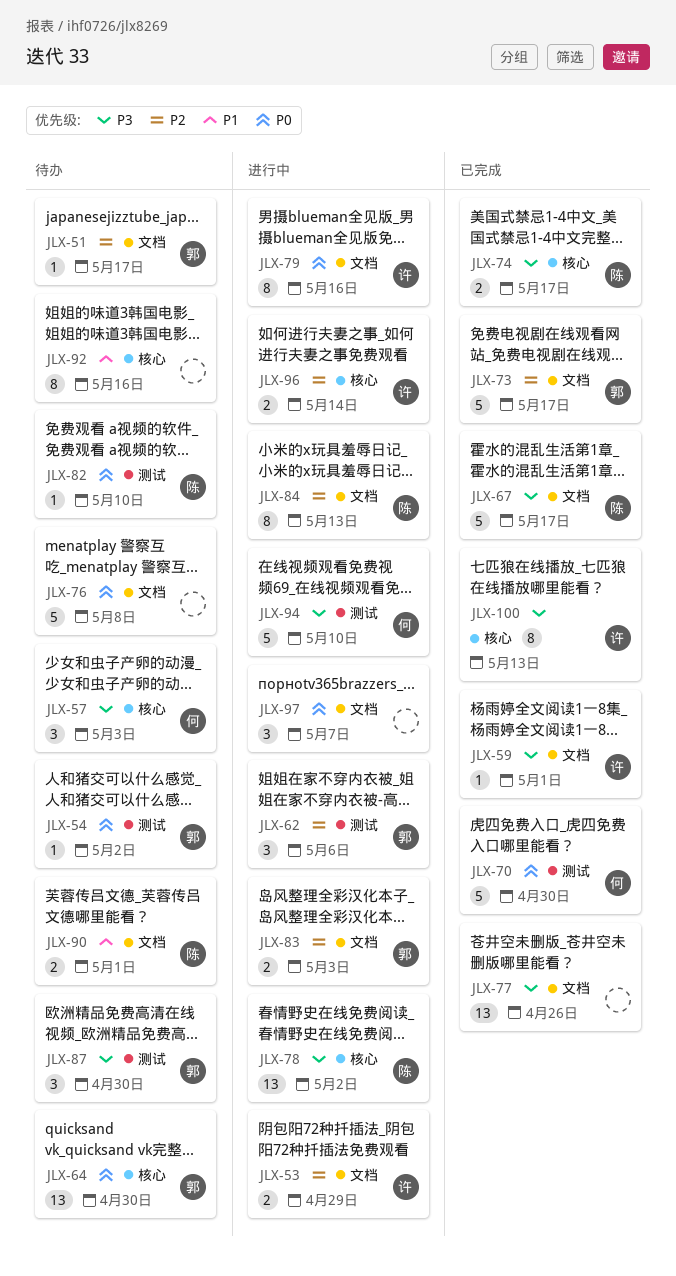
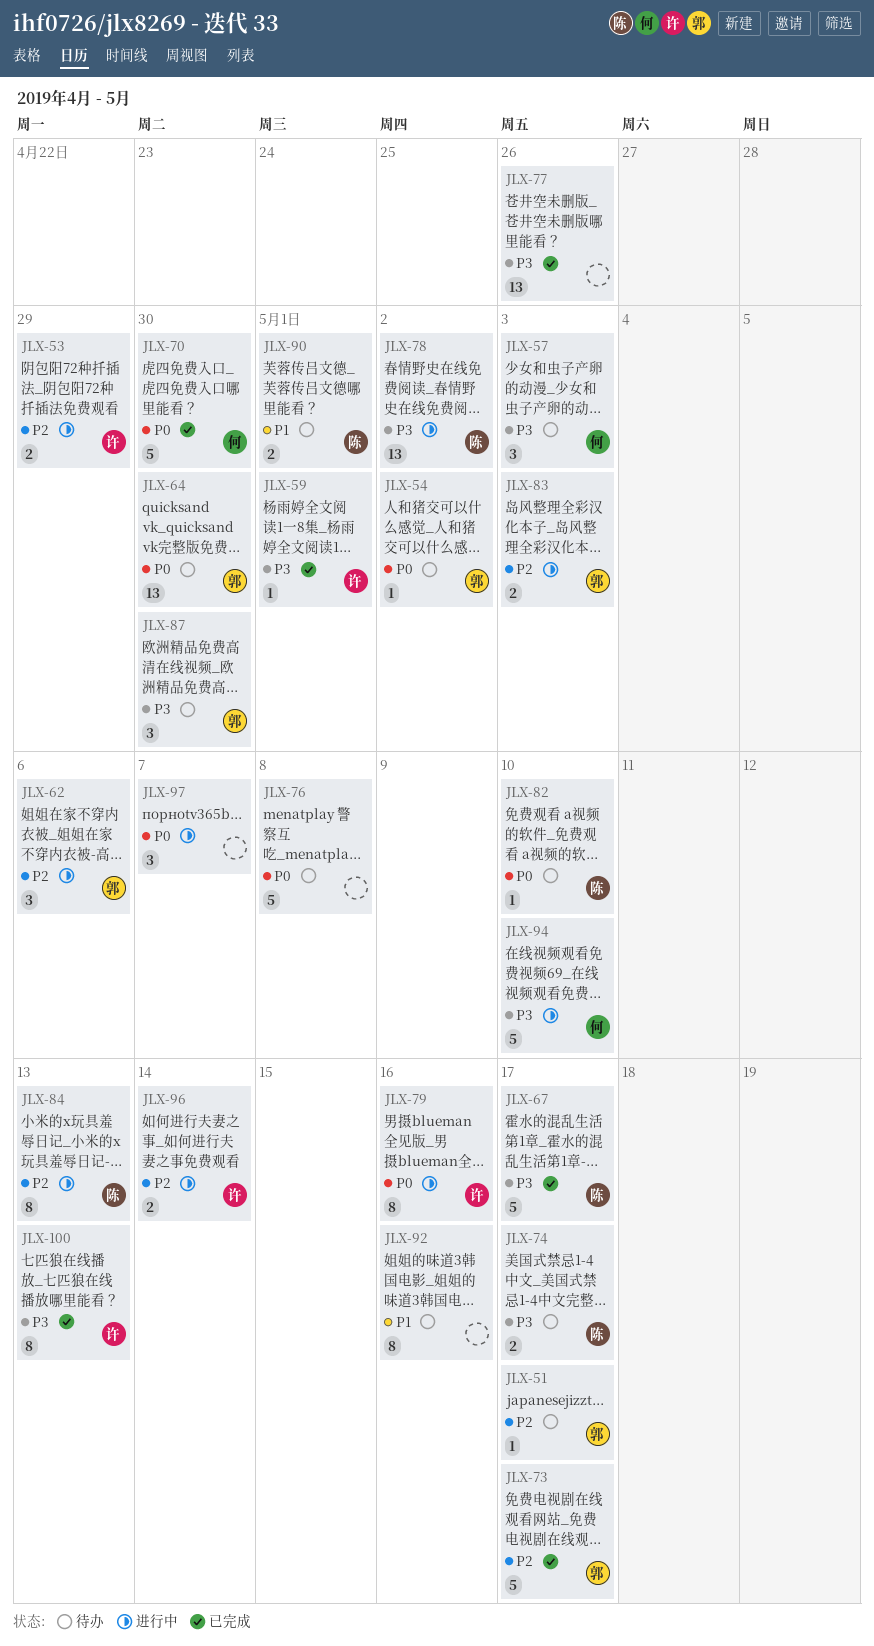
JLX-74, status: 已完成 -> 待办

